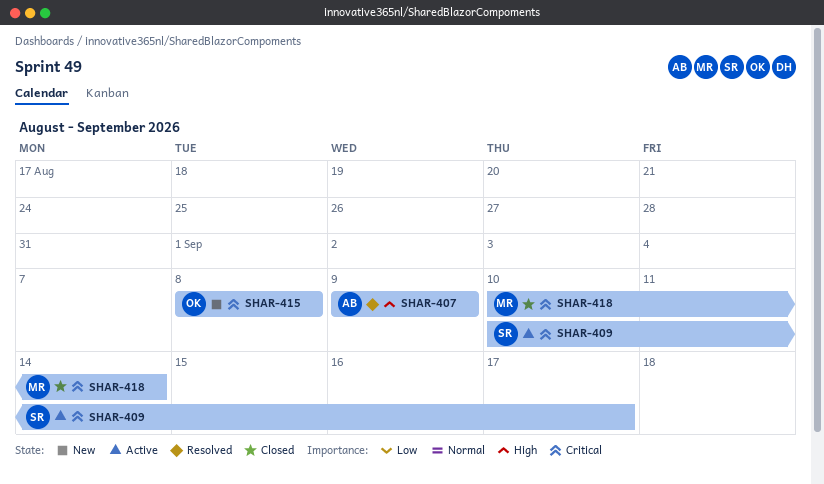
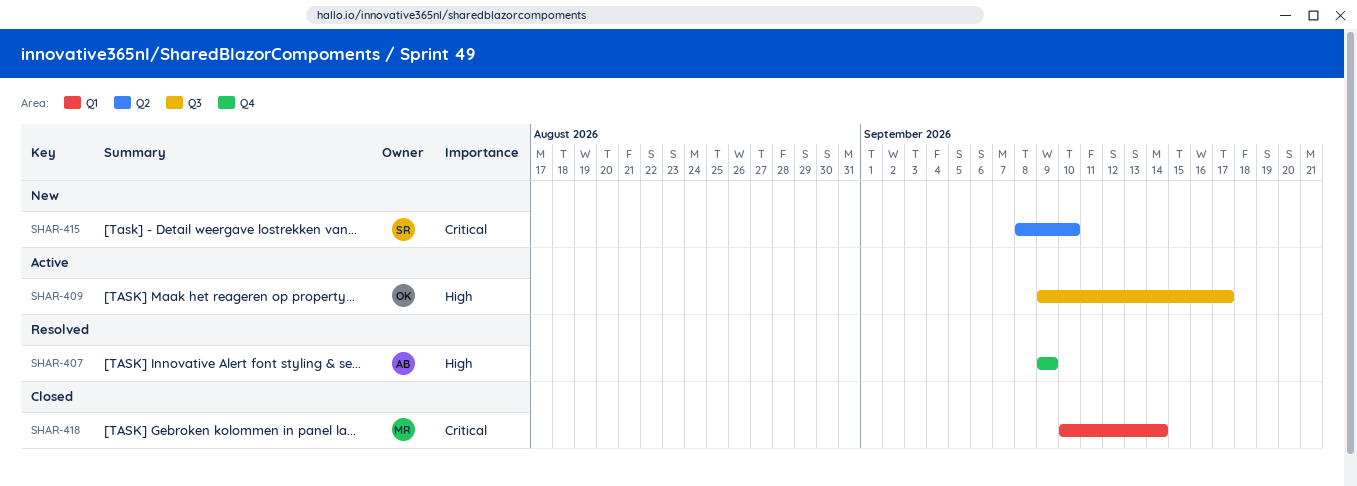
SHAR-409, owner: SR -> OK
SHAR-409, priority: Critical -> High
SHAR-409, start: Sep 10 -> Sep 9
SHAR-415, owner: OK -> SR
SHAR-415, due: Sep 8 -> Sep 10

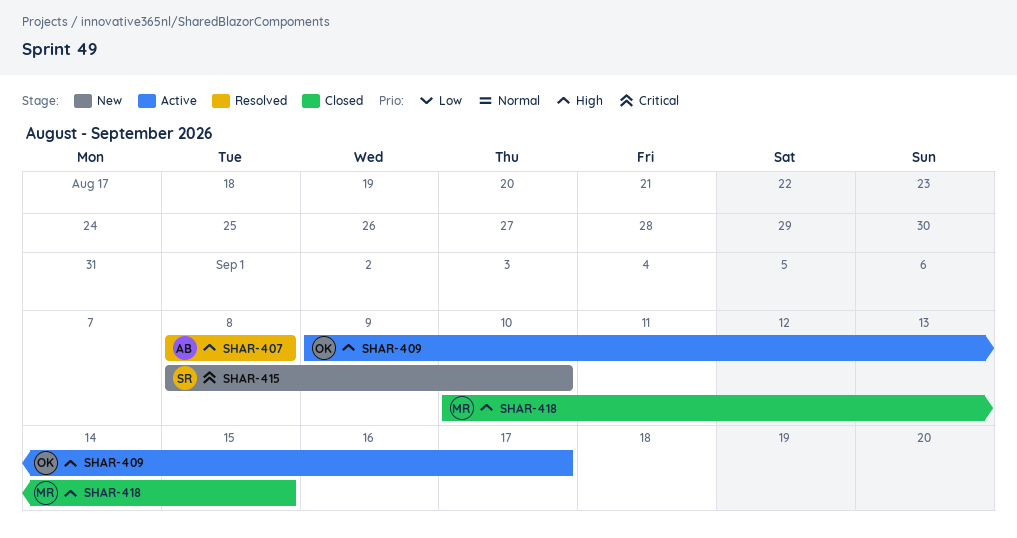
SHAR-407, start: Sep 9 -> Sep 8
SHAR-407, due: Sep 9 -> Sep 8
SHAR-418, priority: Critical -> High
SHAR-418, due: Sep 14 -> Sep 15

